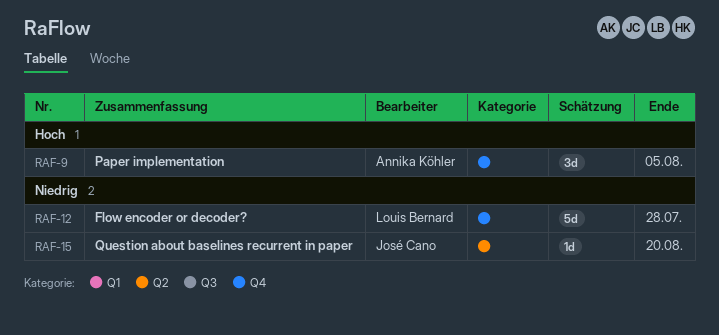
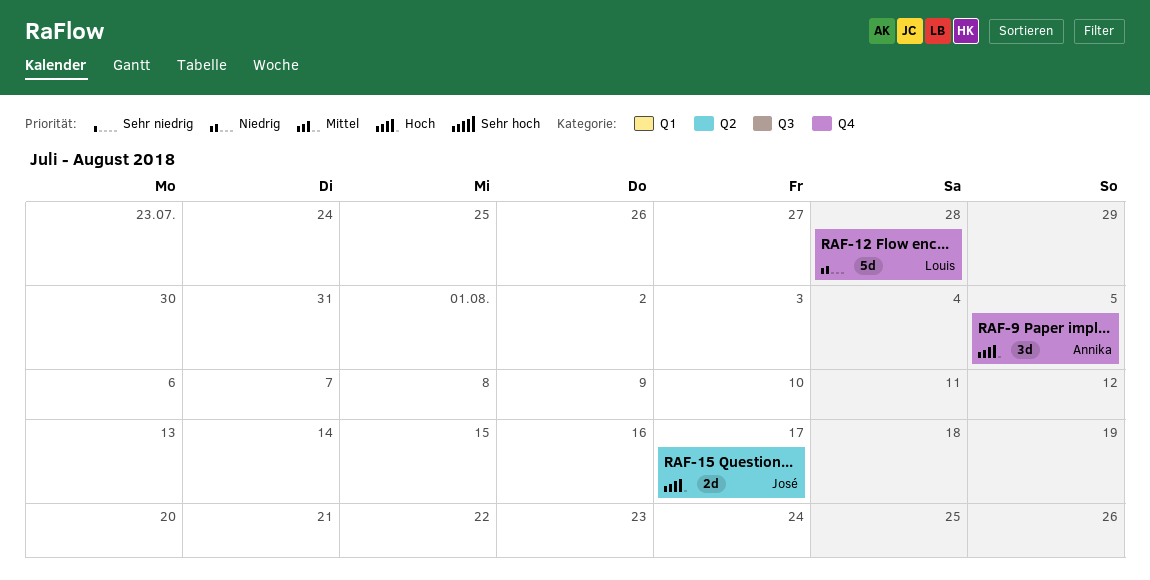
RAF-15, priority: Niedrig -> Hoch
RAF-15, estimate: 1d -> 2d
RAF-15, due: Aug 20 -> Aug 17

